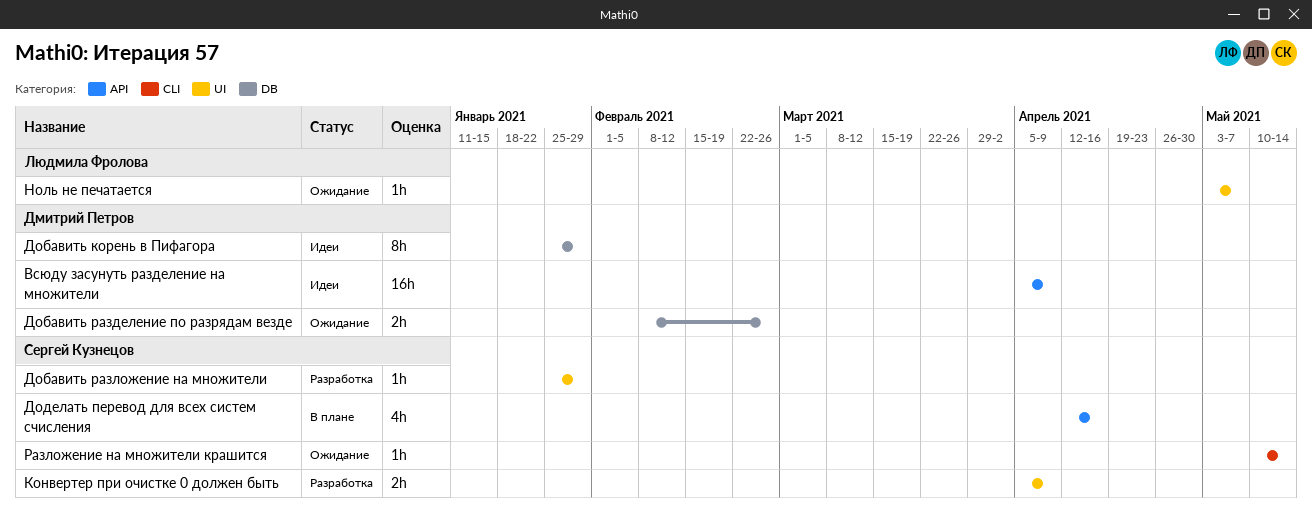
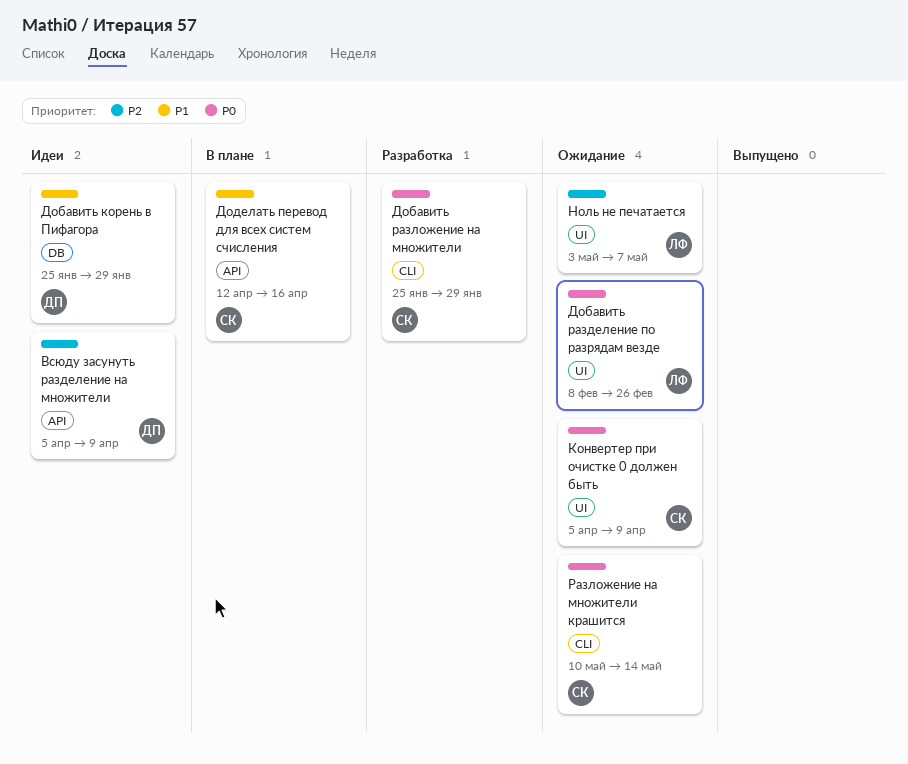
Добавить разделение по разрядам везде, owner: Дмитрий Петров -> Людмила Фролова
Добавить разделение по разрядам везде, label: DB -> UI
Добавить разложение на множители, label: UI -> CLI
Конвертер при очистке 0 должен быть, status: Разработка -> Ожидание

